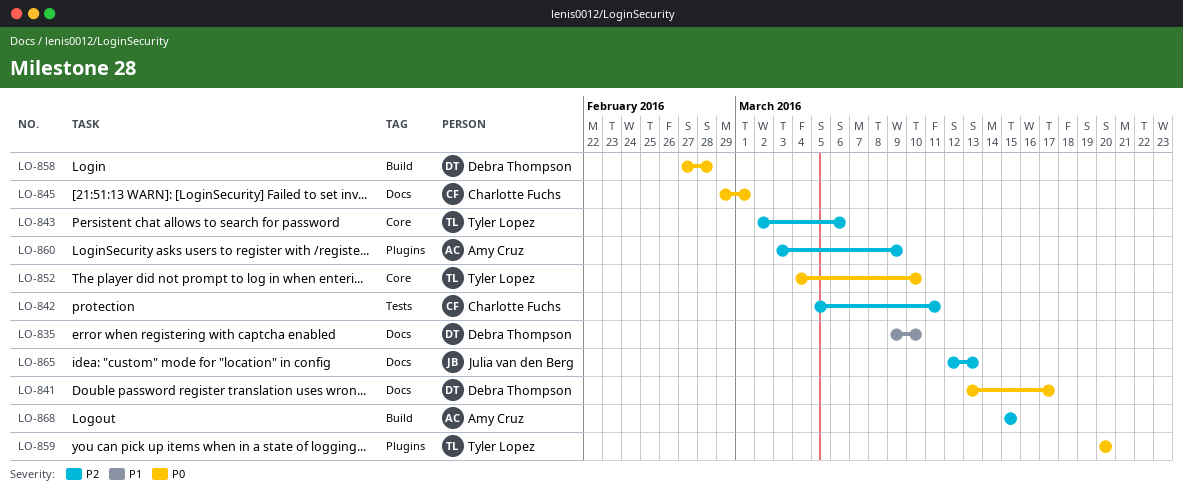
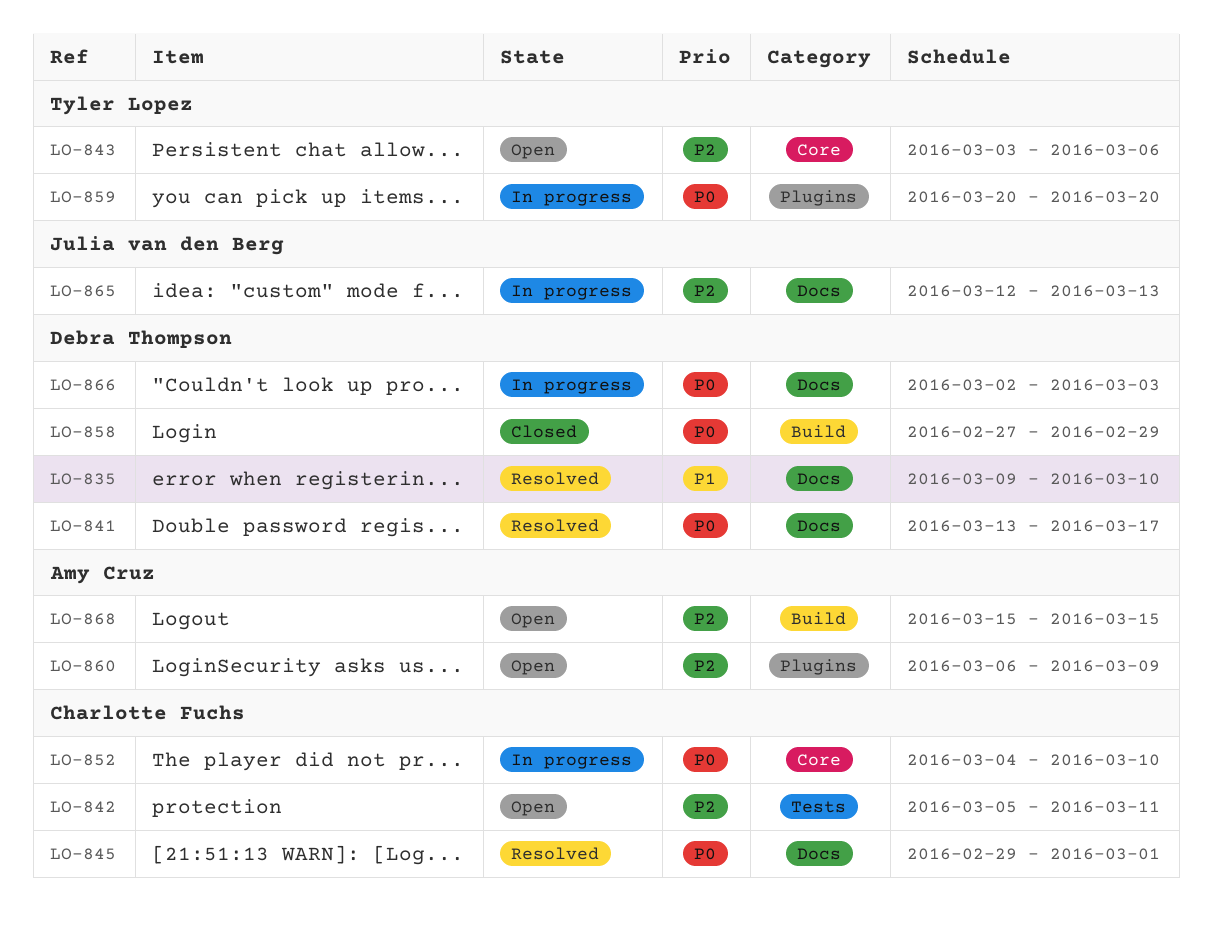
LO-843, start: Mar 2 -> Mar 3
LO-852, owner: Tyler Lopez -> Charlotte Fuchs
LO-858, due: Feb 28 -> Feb 29
LO-860, start: Mar 3 -> Mar 6
LO-866: none -> present

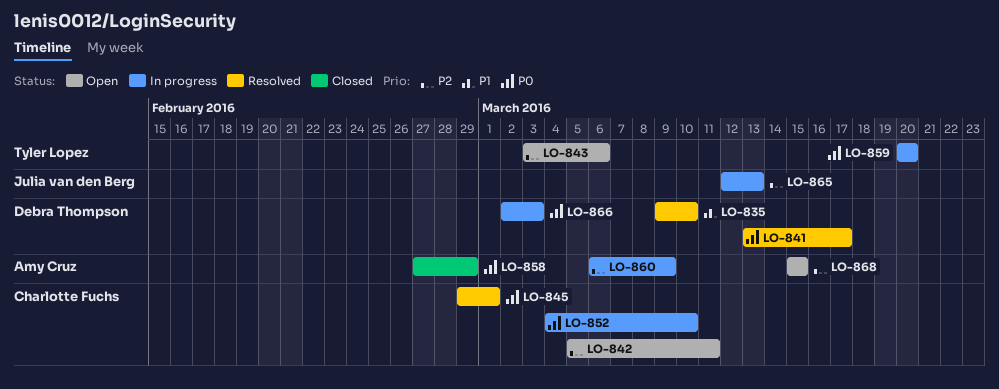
LO-858, owner: Debra Thompson -> Amy Cruz
LO-860, status: Open -> In progress

